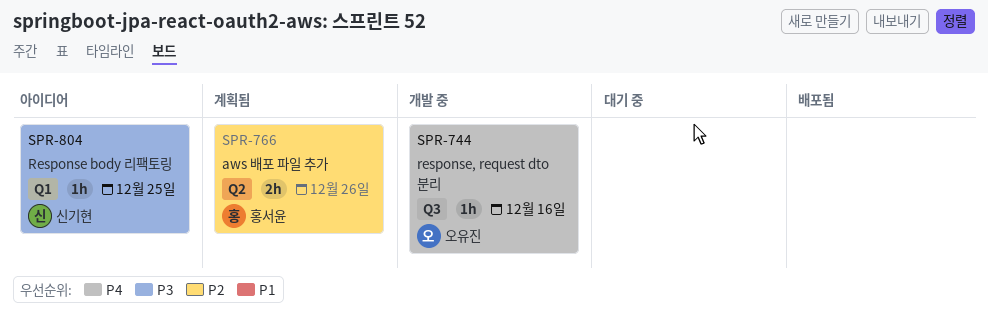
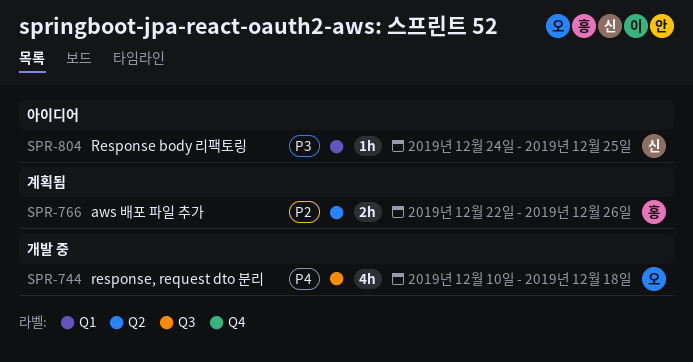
SPR-744, estimate: 1h -> 4h
SPR-744, due: Dec 16 -> Dec 18

